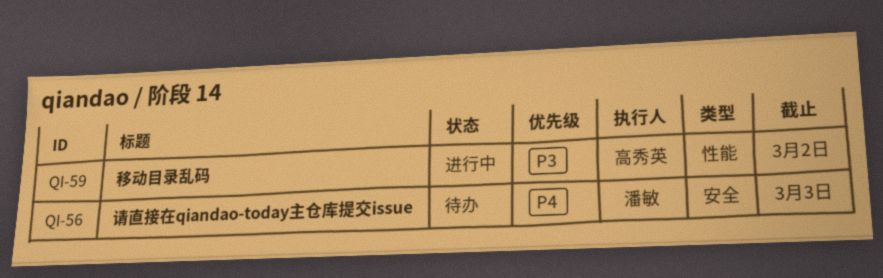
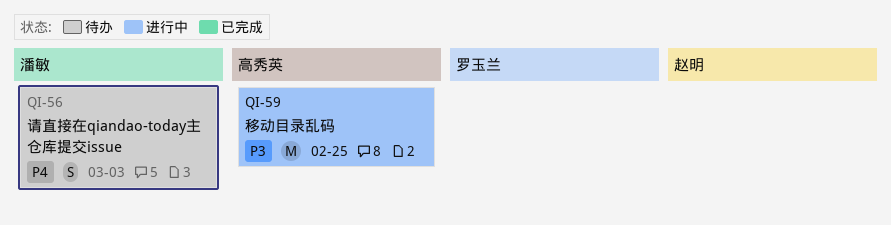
QI-59, due: Mar 2 -> Feb 25

